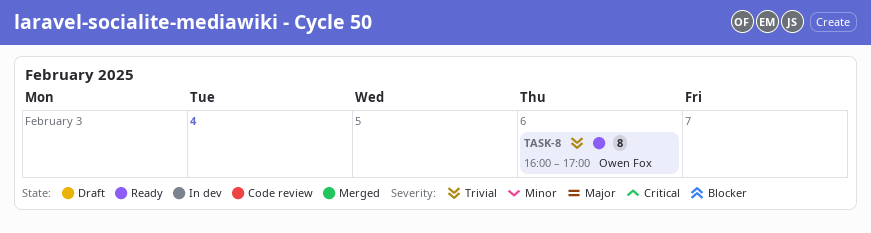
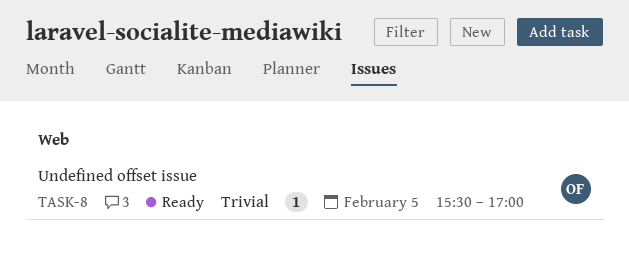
TASK-8, estimate: 8 -> 1
TASK-8, day: Feb 6 -> Feb 5
TASK-8, begins: 16:00 -> 15:30

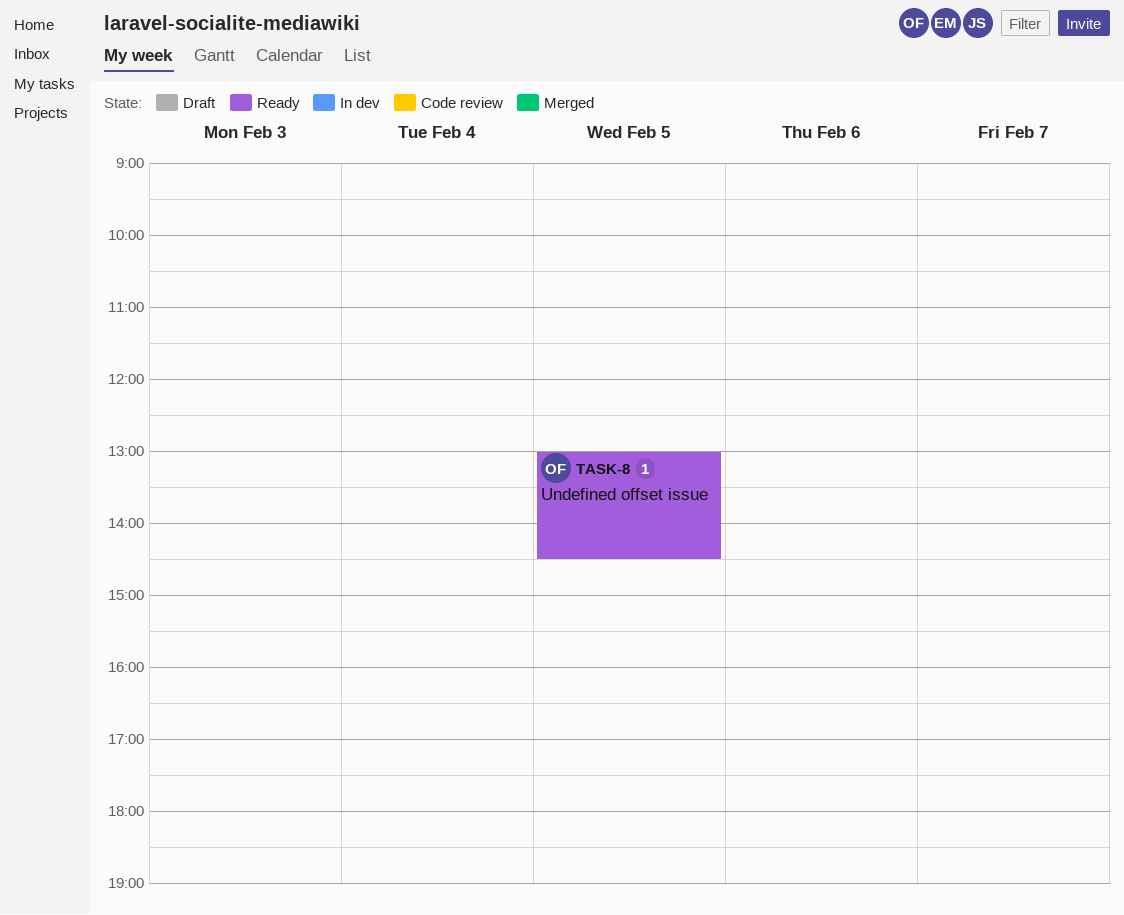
TASK-8, begins: 15:30 -> 13:00
TASK-8, ends: 17:00 -> 14:30

